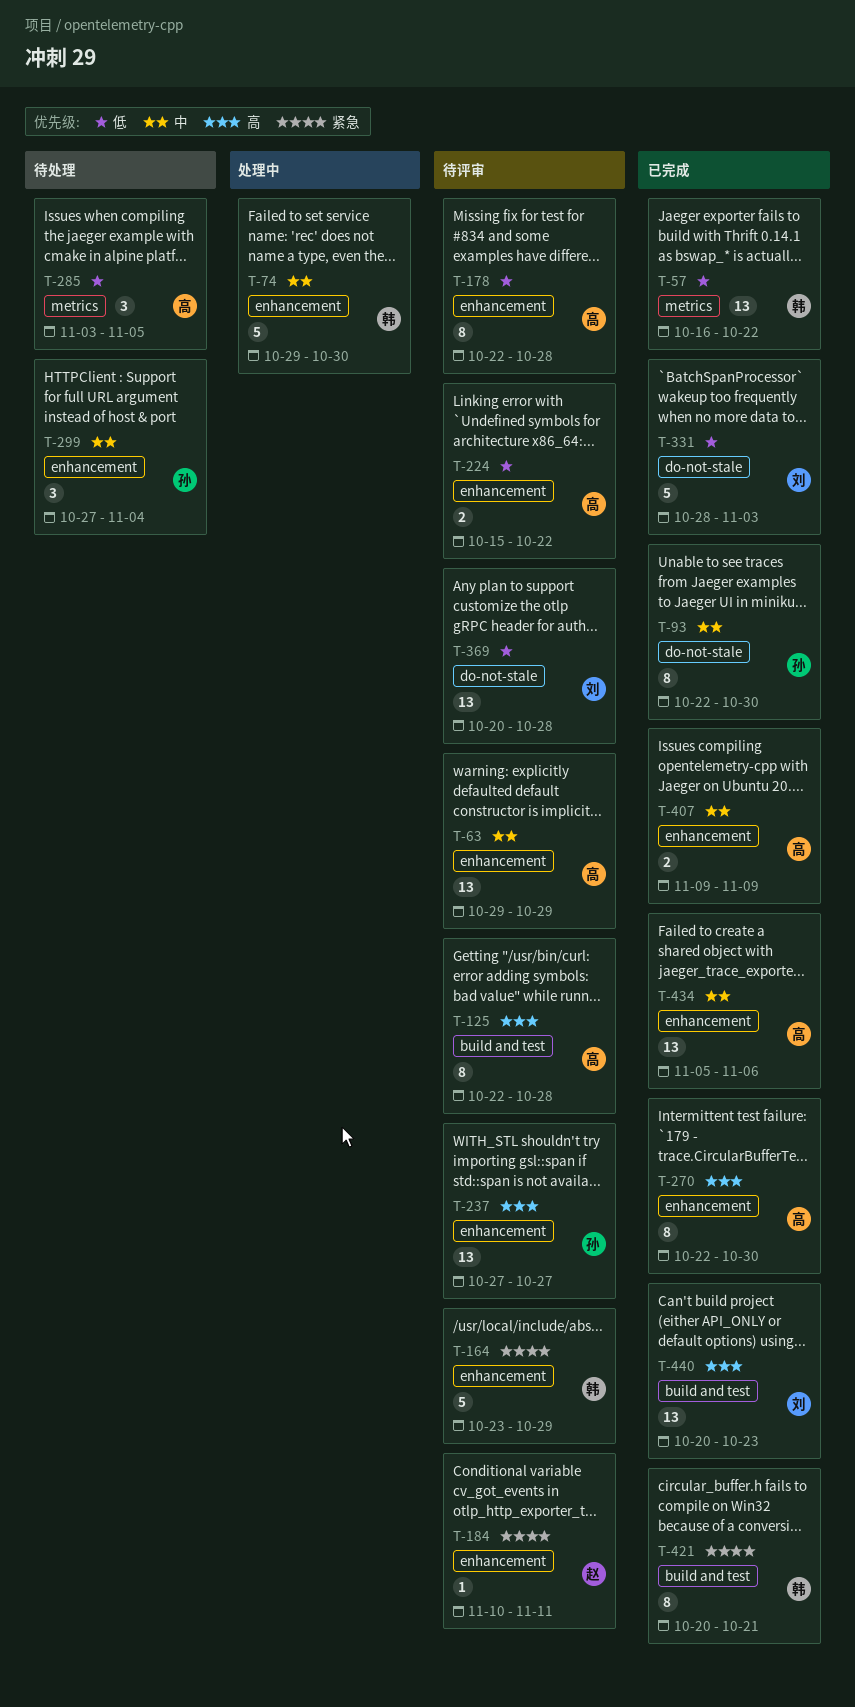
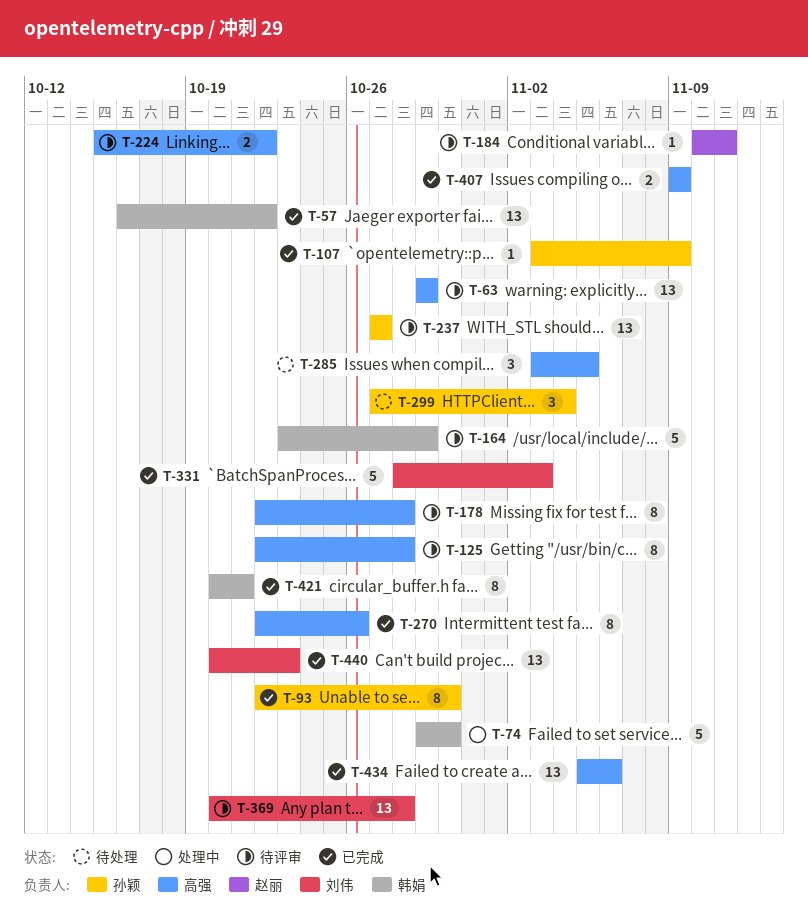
T-107: none -> present
T-270, due: Oct 30 -> Oct 26

